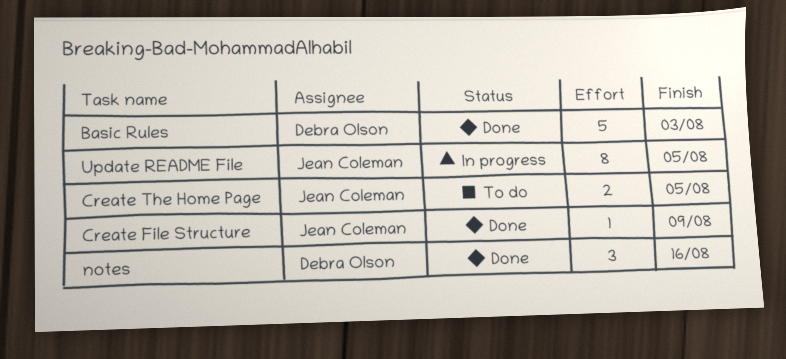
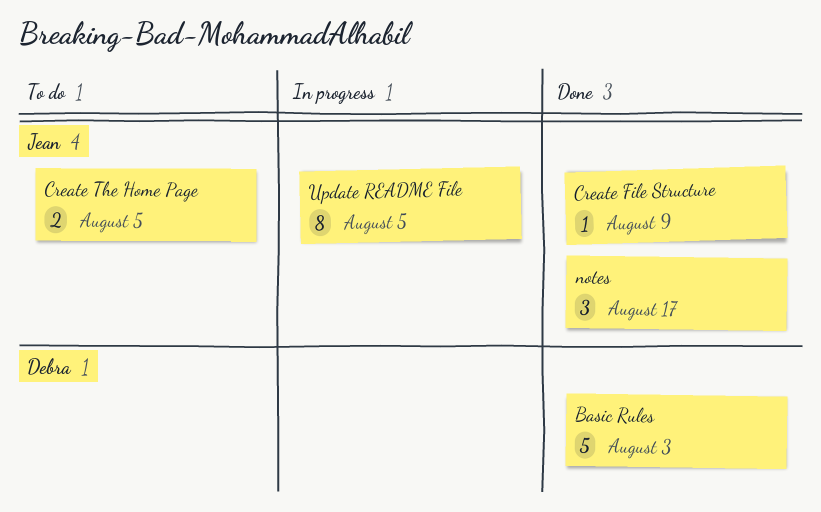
notes, owner: Debra Olson -> Jean Coleman
notes, due: Aug 16 -> Aug 17

